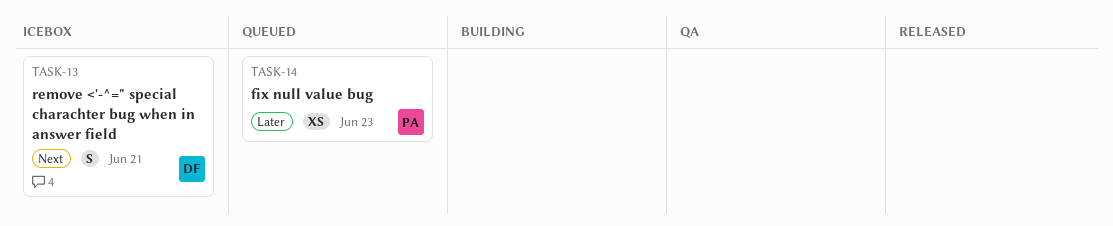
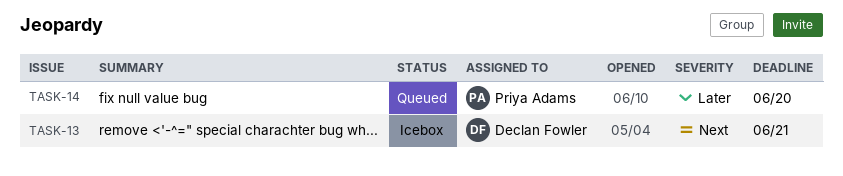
TASK-14, due: Jun 23 -> Jun 20

